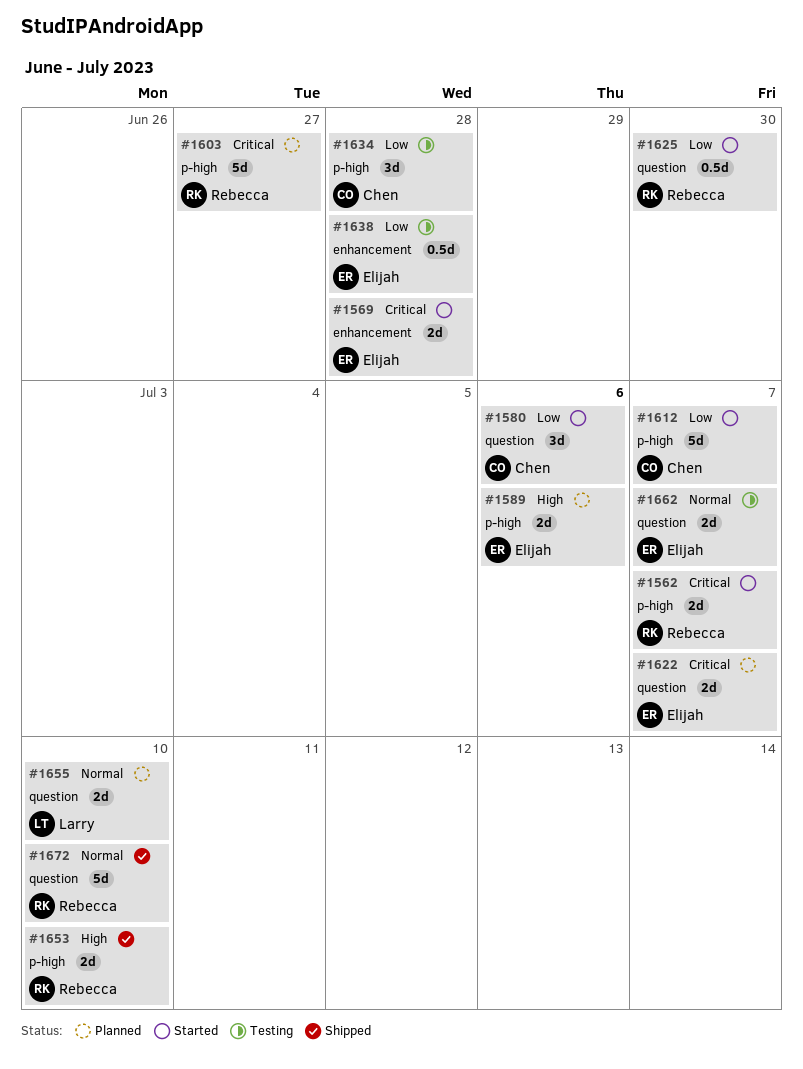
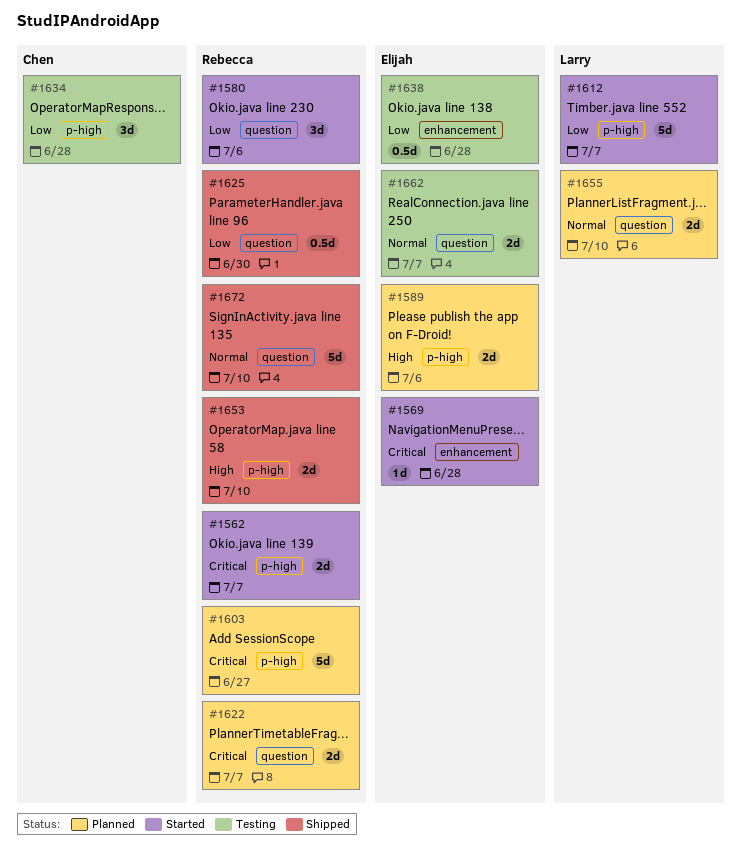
#1569, estimate: 2d -> 1d
#1580, owner: Chen -> Rebecca
#1612, owner: Chen -> Larry
#1622, owner: Elijah -> Rebecca
#1625, status: Started -> Shipped

